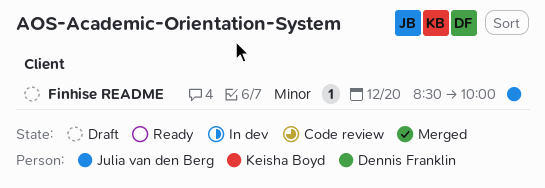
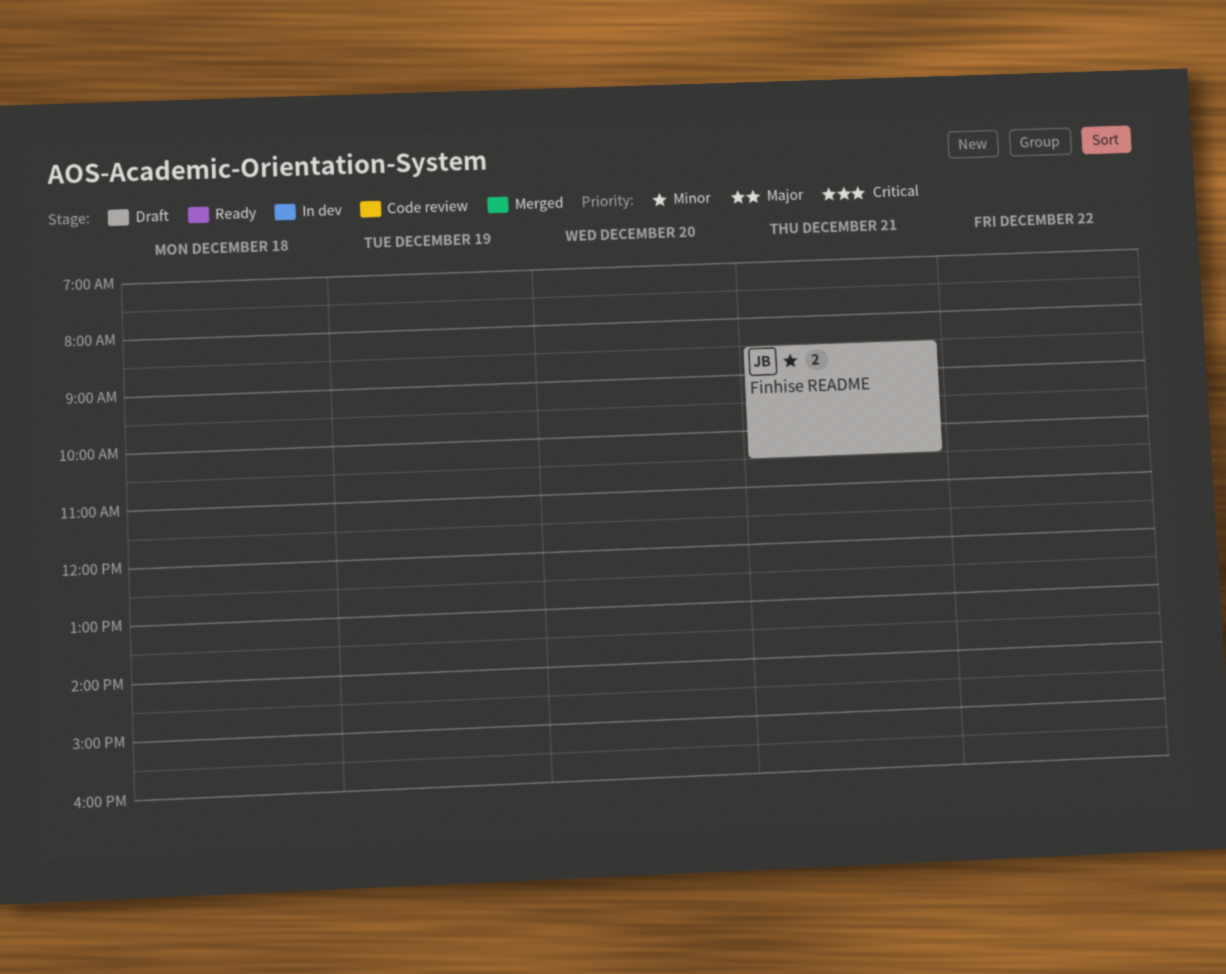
Finhise README, estimate: 1 -> 2
Finhise README, day: Dec 20 -> Dec 21
Finhise README, ends: 10:00 -> 10:30

